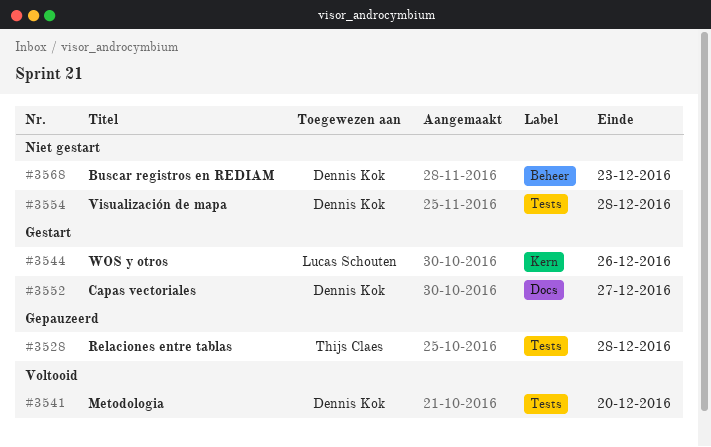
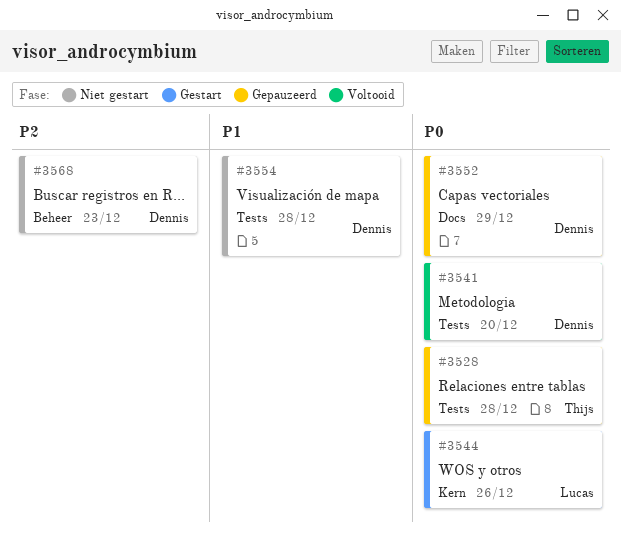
#3552, status: Gestart -> Gepauzeerd
#3552, due: Dec 27 -> Dec 29

